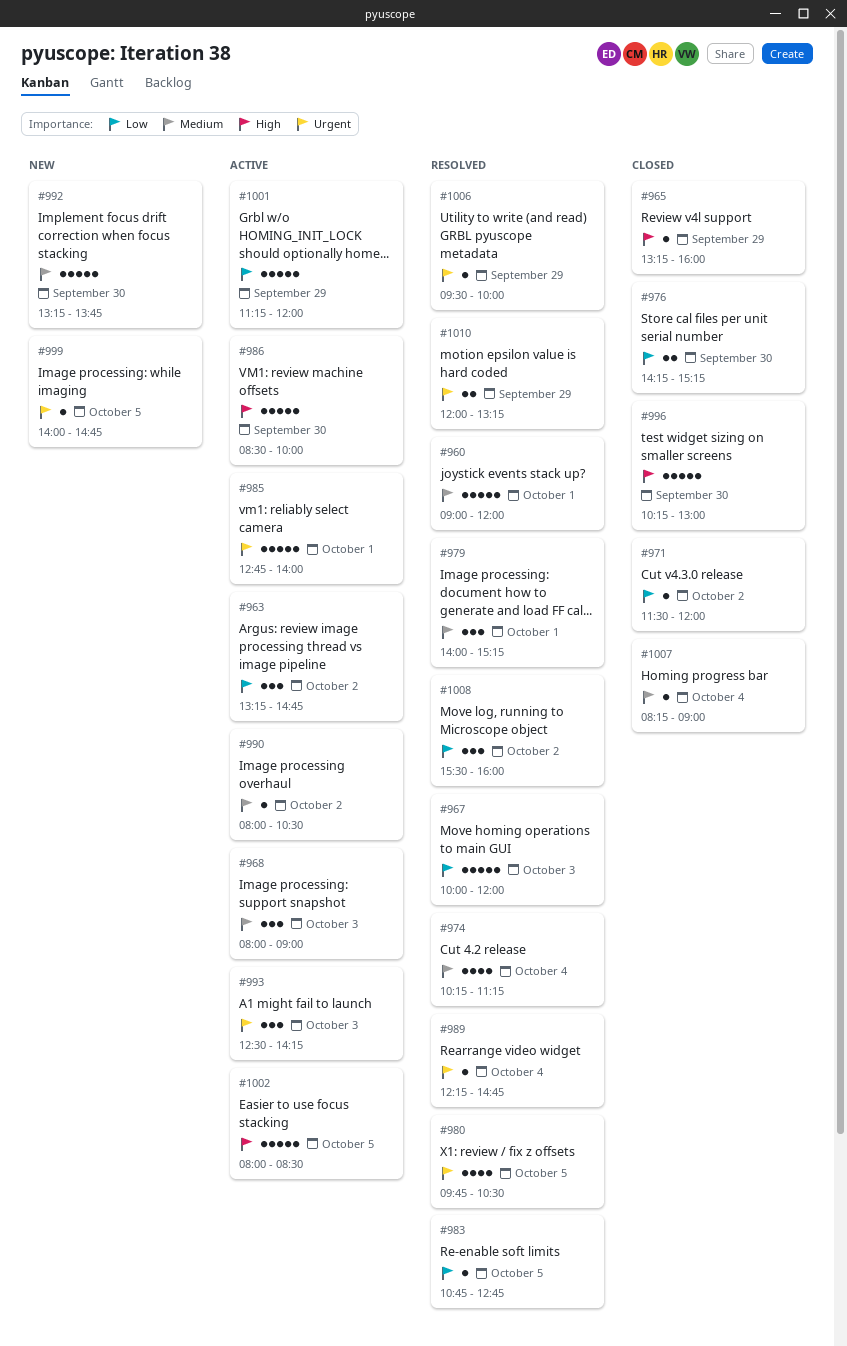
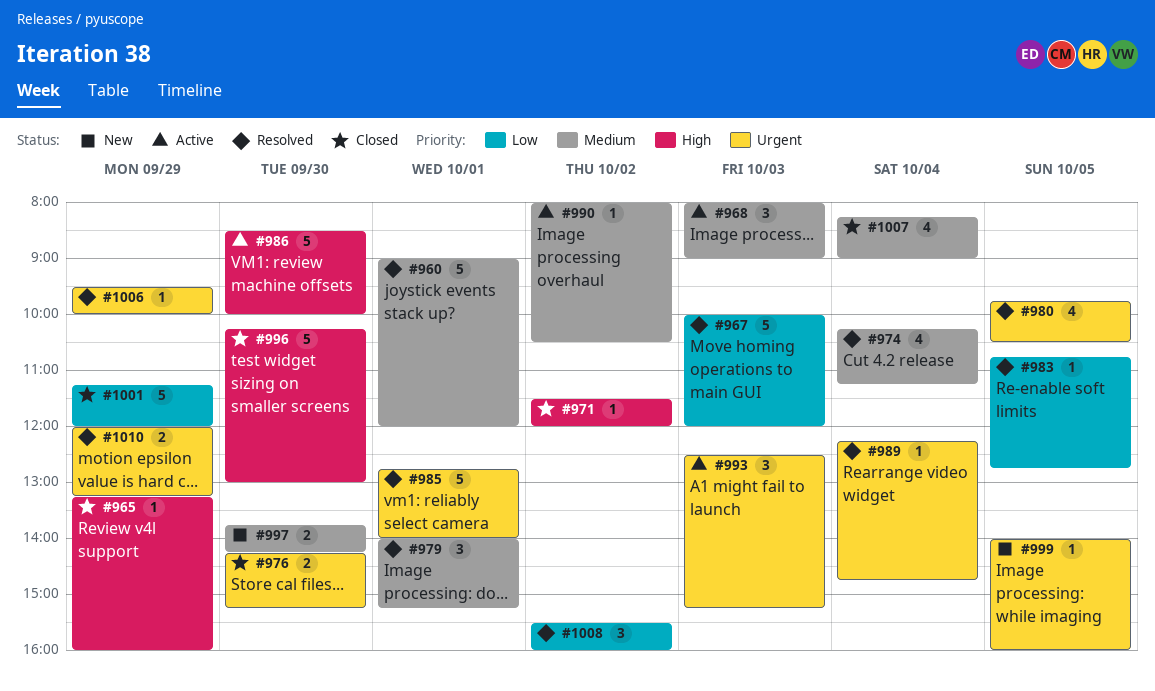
#963: present -> none
#971, priority: Low -> High
#976, priority: Low -> Urgent
#985, status: Active -> Resolved
#992: present -> none
#993, ends: 14:15 -> 15:15
#997: none -> present
#999, ends: 14:45 -> 16:00
#1001, status: Active -> Closed
#1002: present -> none
#1007, estimate: 1 -> 4

